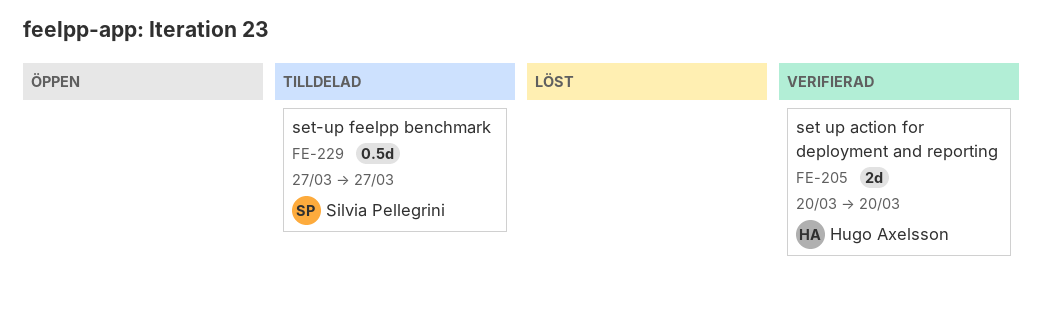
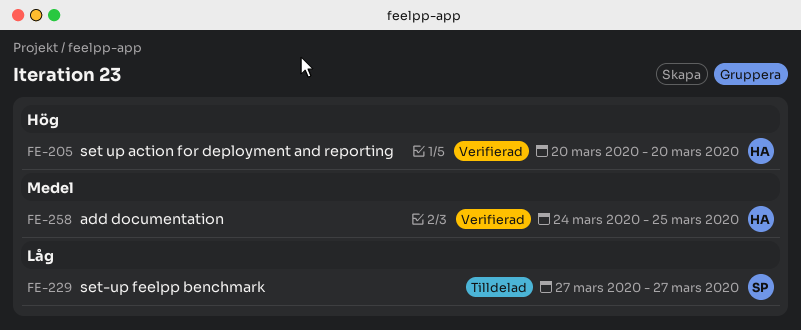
FE-258: none -> present

